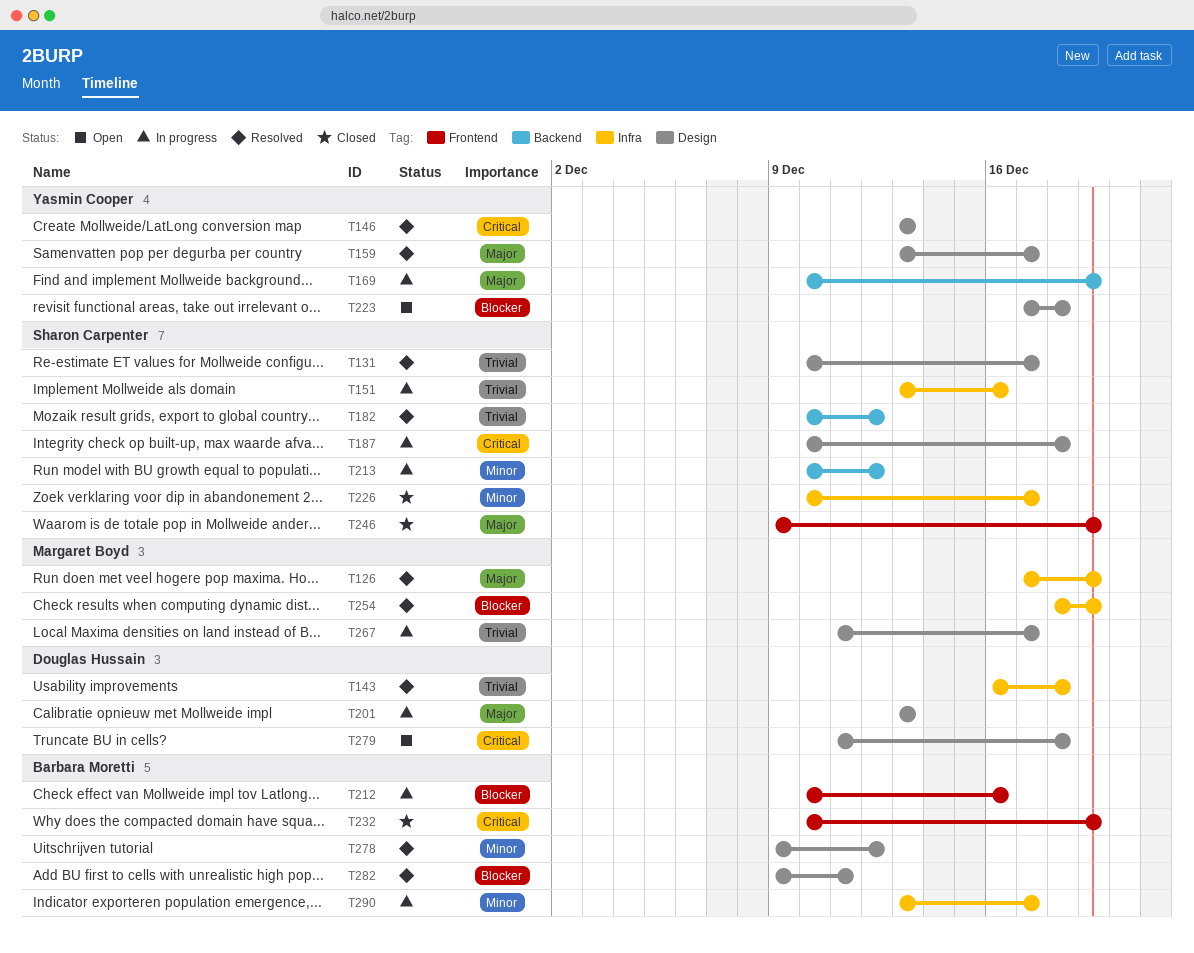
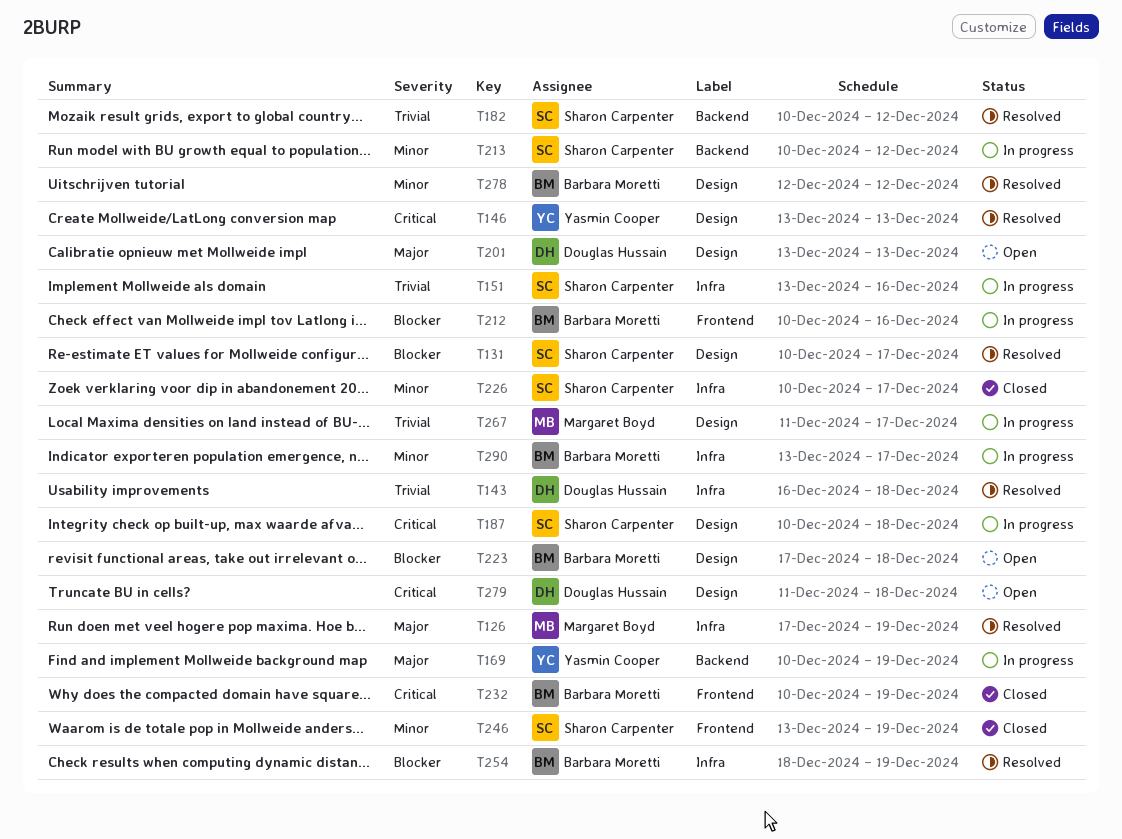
T131, priority: Trivial -> Blocker
T159: present -> none
T201, status: In progress -> Open
T223, owner: Yasmin Cooper -> Barbara Moretti
T246, priority: Major -> Minor
T246, start: Dec 9 -> Dec 13
T254, owner: Margaret Boyd -> Barbara Moretti
T278, start: Dec 9 -> Dec 12
T282: present -> none

